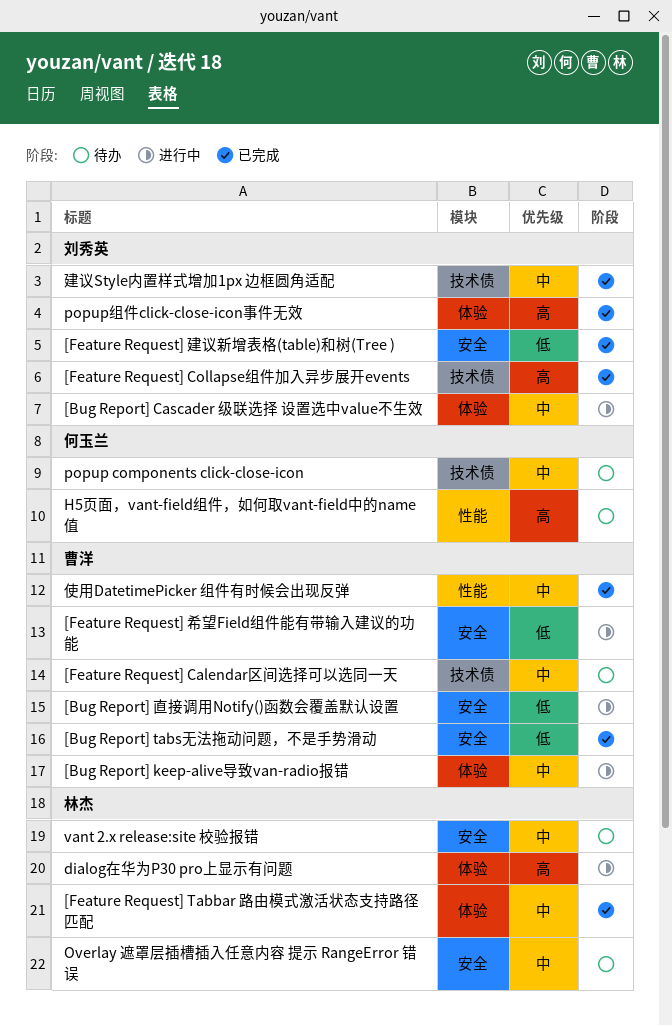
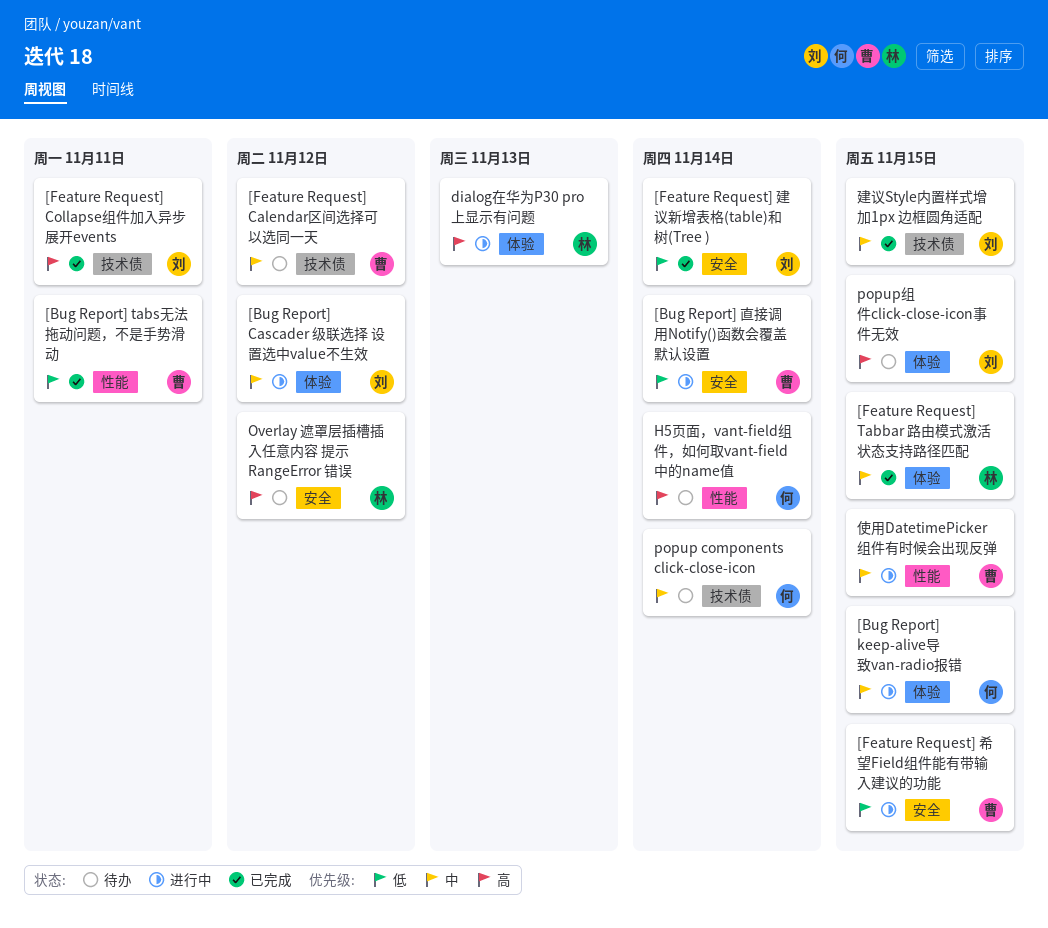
[Bug Report] keep-alive导致van-radio报错, owner: 曹洋 -> 何玉兰
[Bug Report] tabs无法拖动问题，不是手势滑动, label: 安全 -> 性能
Overlay 遮罩层插槽插入任意内容 提示 RangeError 错误, priority: 中 -> 高
popup组件click-close-icon事件无效, status: 已完成 -> 待办
vant 2.x release:site 校验报错: present -> none
使用DatetimePicker 组件有时候会出现反弹, status: 已完成 -> 进行中

